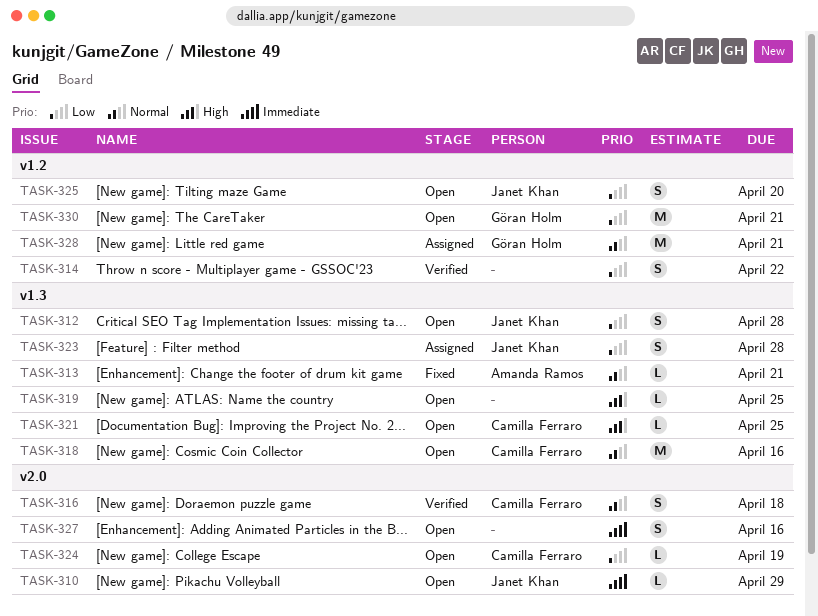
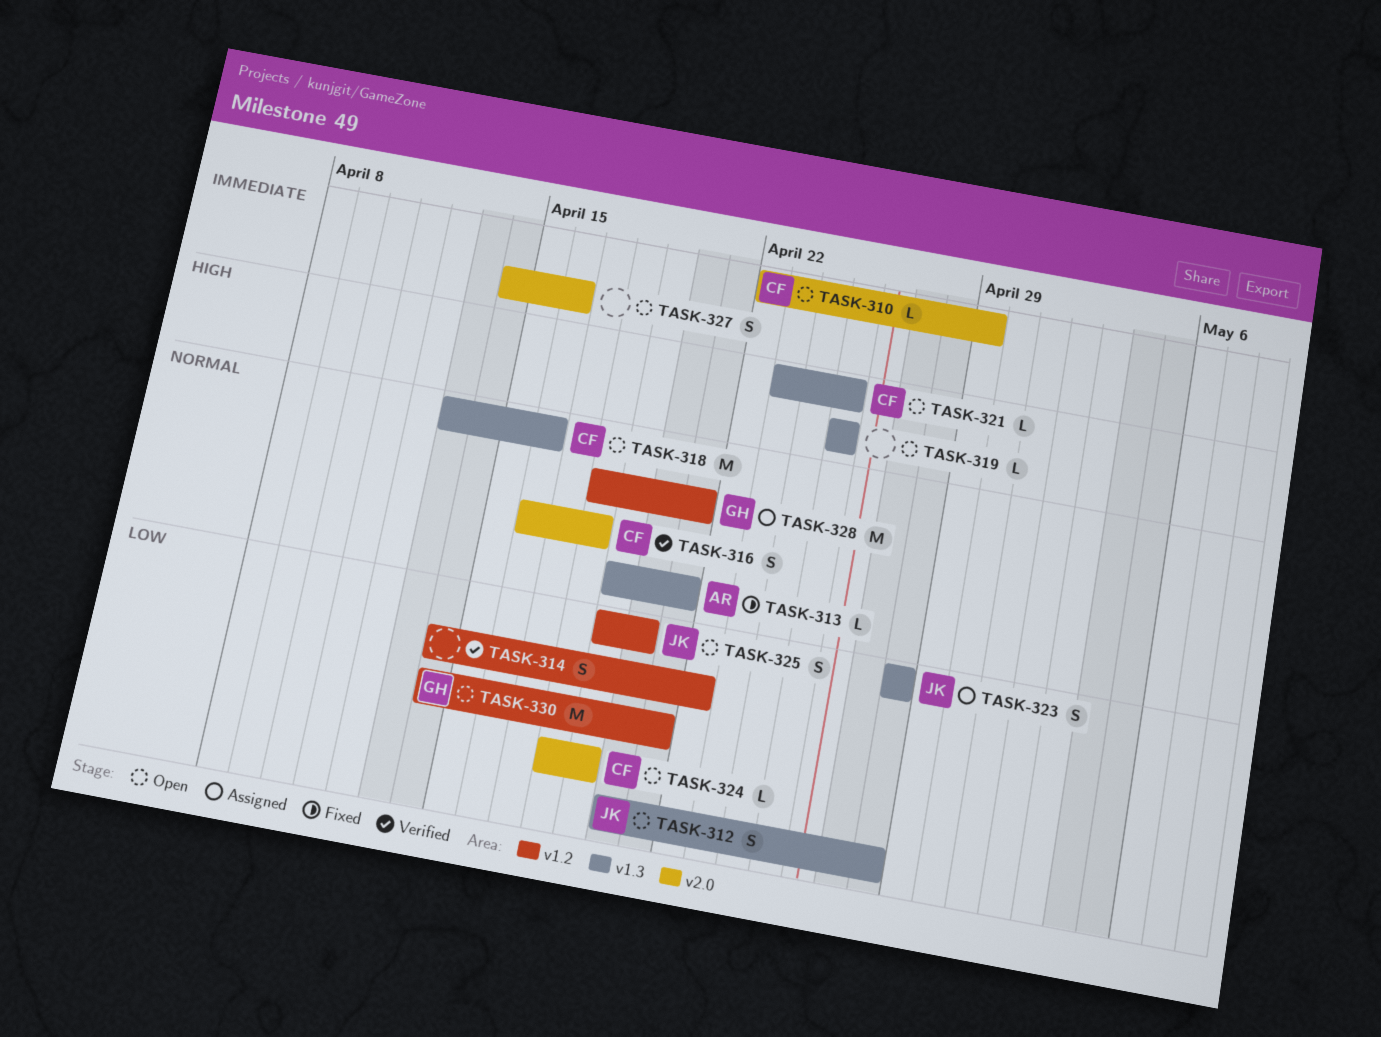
TASK-310, owner: Janet Khan -> Camilla Ferraro

